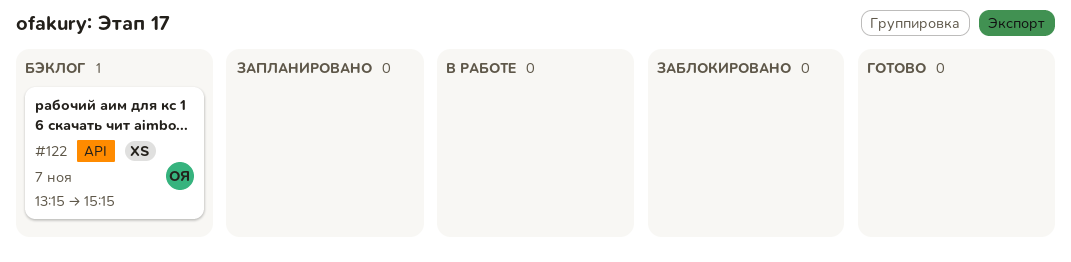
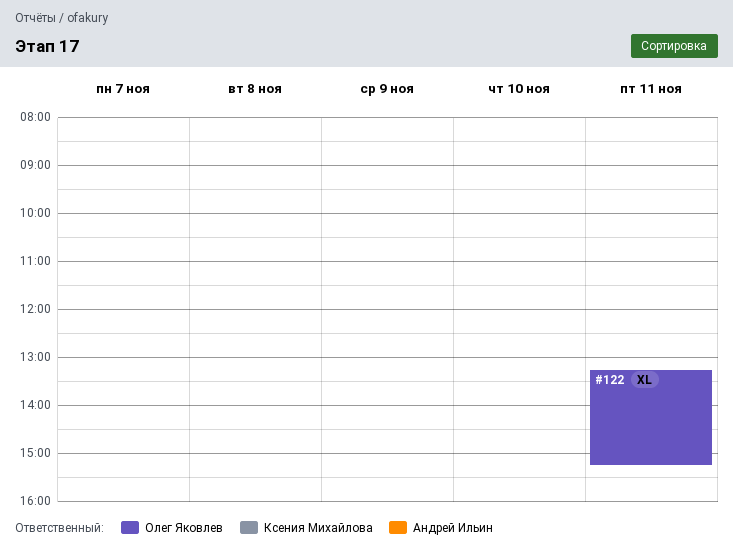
#122, estimate: XS -> XL
#122, day: Nov 7 -> Nov 11

